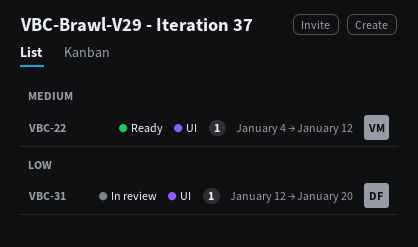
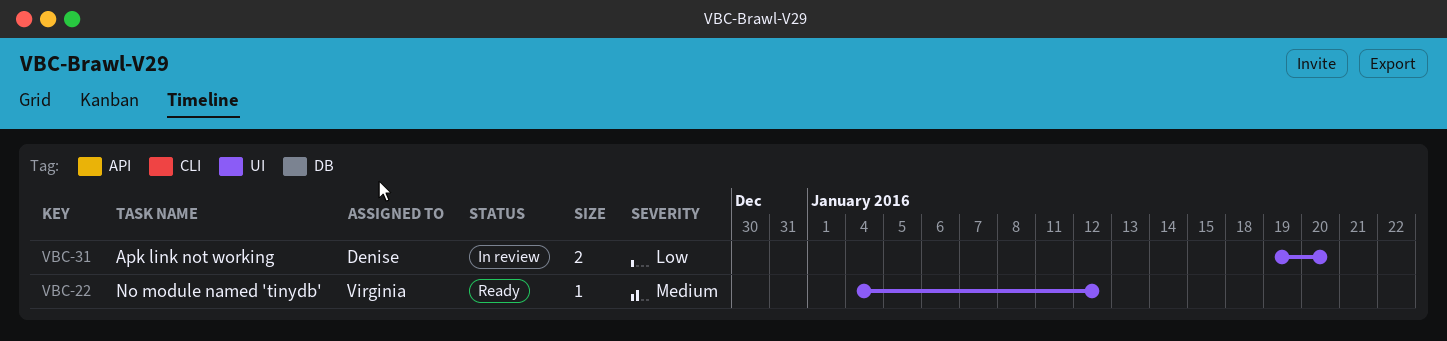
VBC-31, estimate: 1 -> 2
VBC-31, start: Jan 12 -> Jan 19

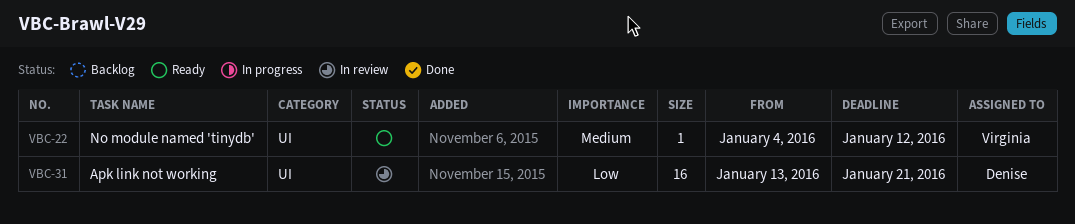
VBC-31, estimate: 2 -> 16
VBC-31, start: Jan 19 -> Jan 13
VBC-31, due: Jan 20 -> Jan 21

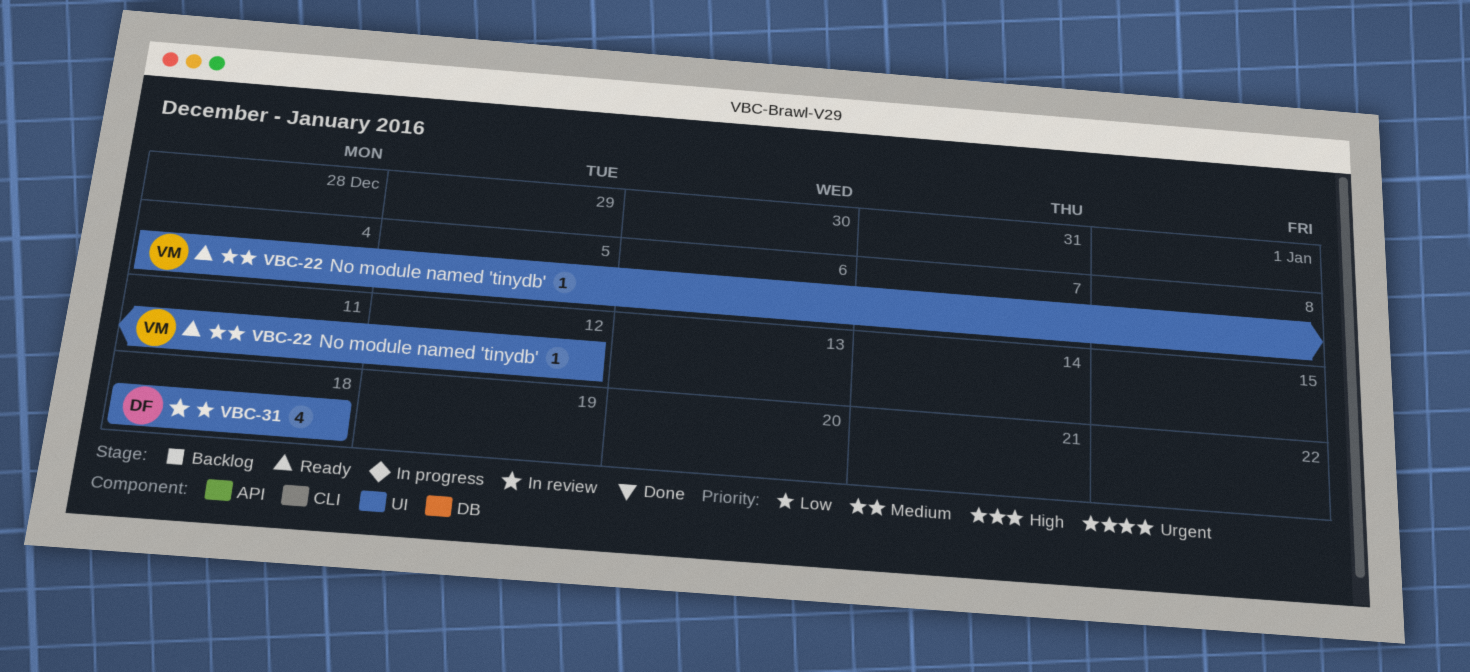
VBC-31, estimate: 16 -> 4
VBC-31, start: Jan 13 -> Jan 18
VBC-31, due: Jan 21 -> Jan 18

